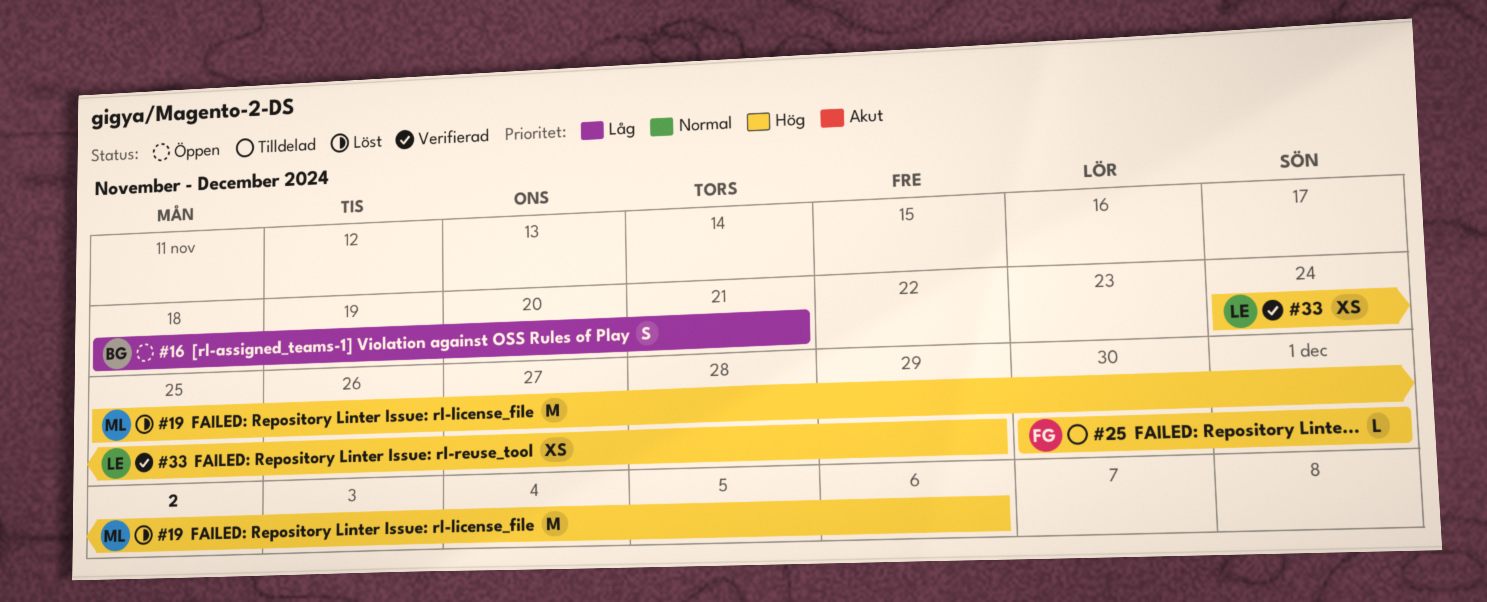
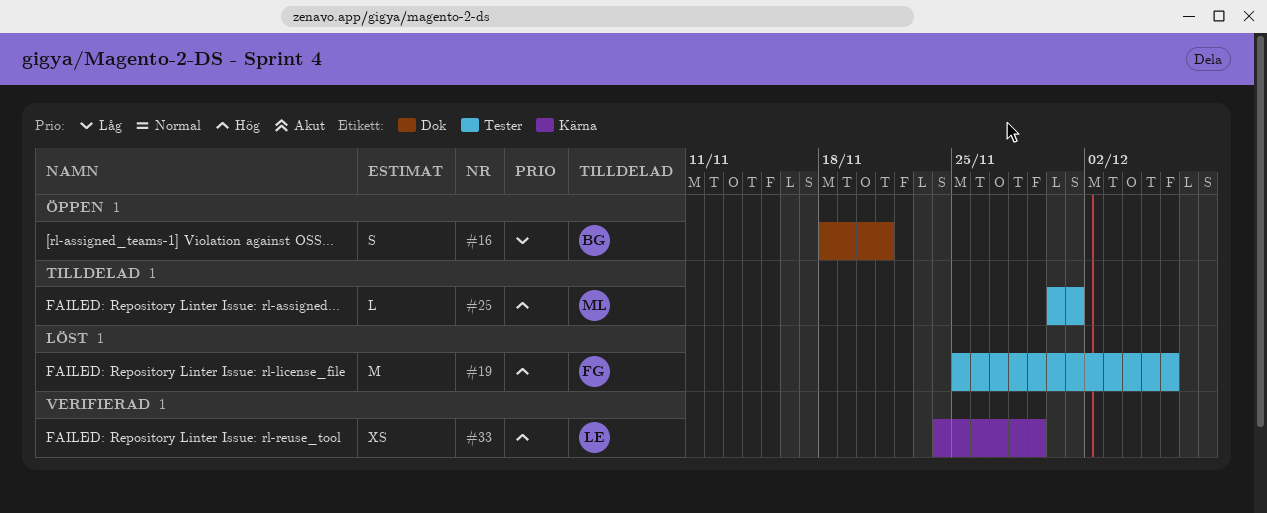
#19, owner: ML -> FG
#25, owner: FG -> ML

